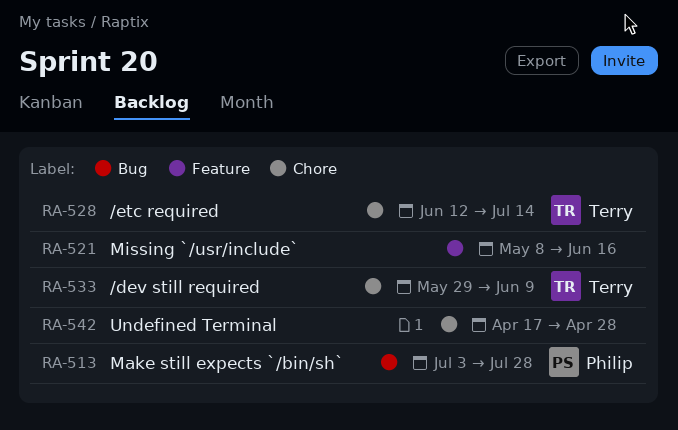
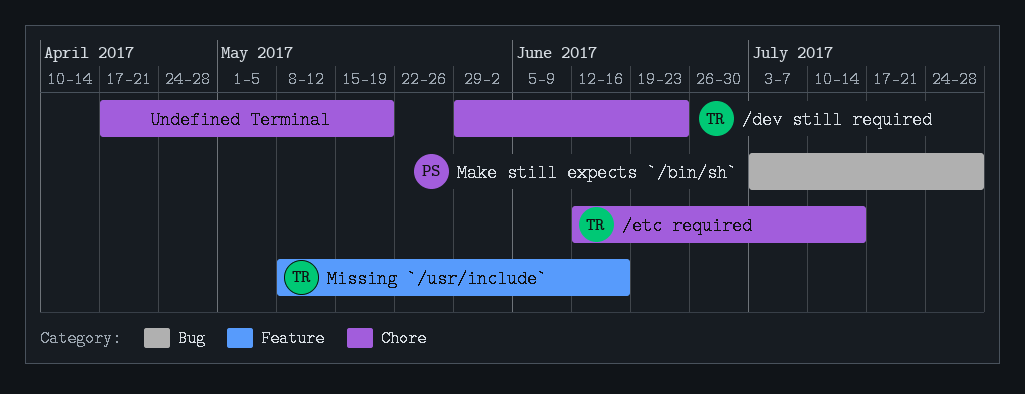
/dev still required, due: Jun 9 -> Jun 23
Missing `/usr/include`, owner: none -> Terry
Undefined Terminal, due: Apr 28 -> May 19

